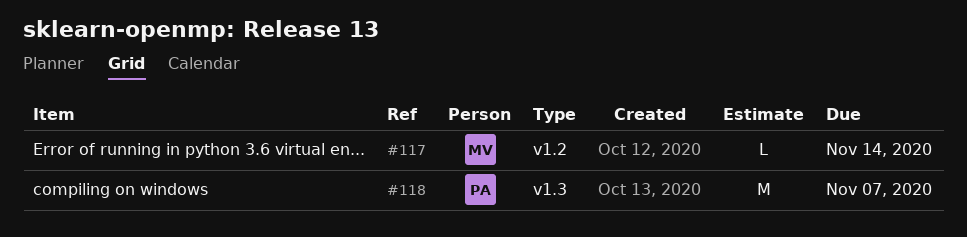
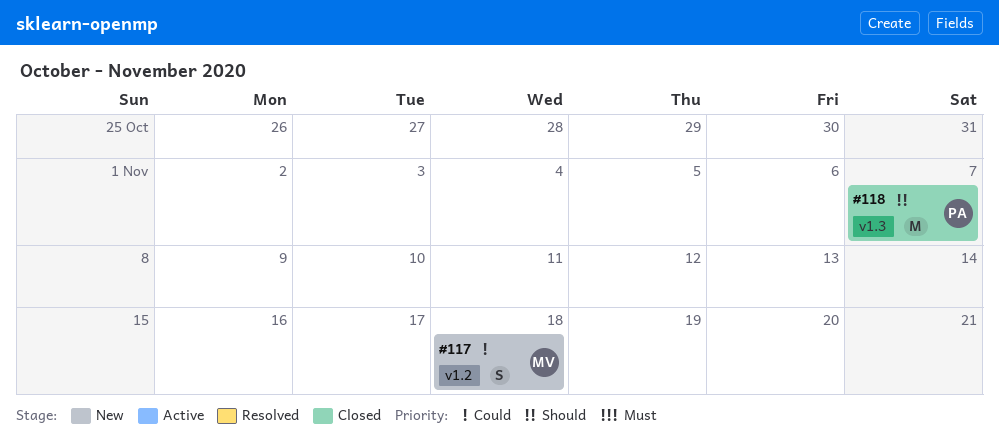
#117, estimate: L -> S
#117, due: Nov 14 -> Nov 18

